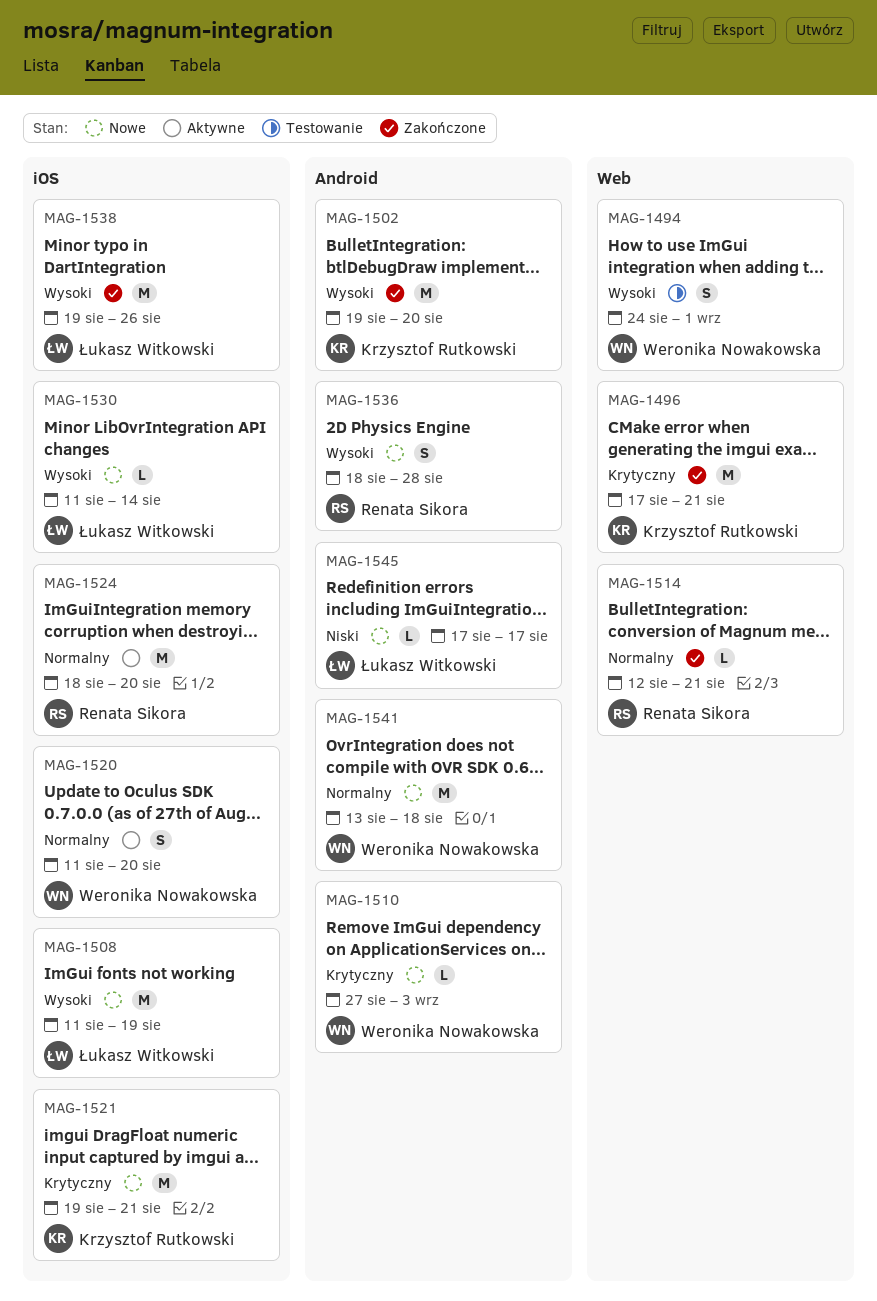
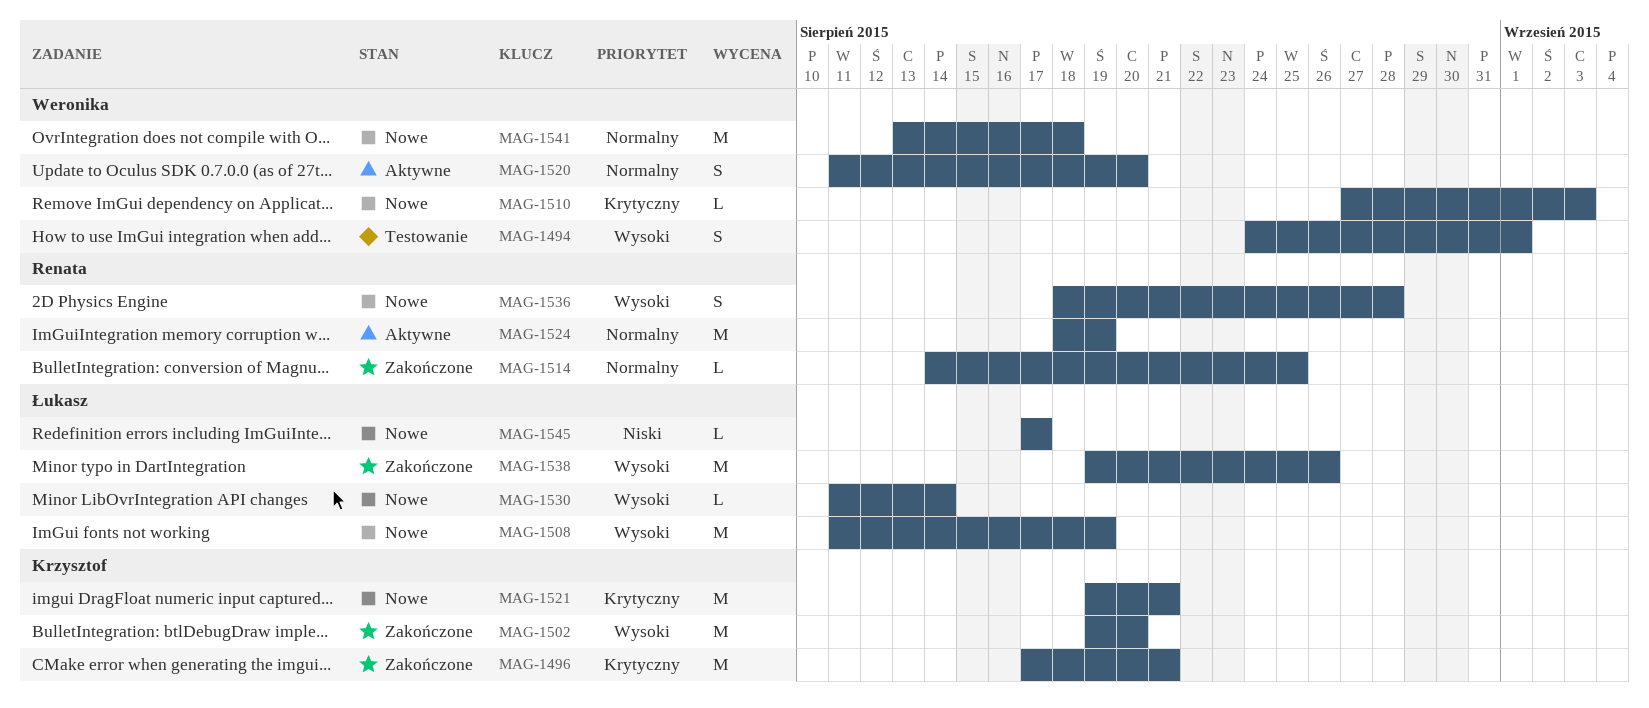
MAG-1514, start: Aug 12 -> Aug 14
MAG-1514, due: Aug 21 -> Aug 25
MAG-1524, due: Aug 20 -> Aug 19

